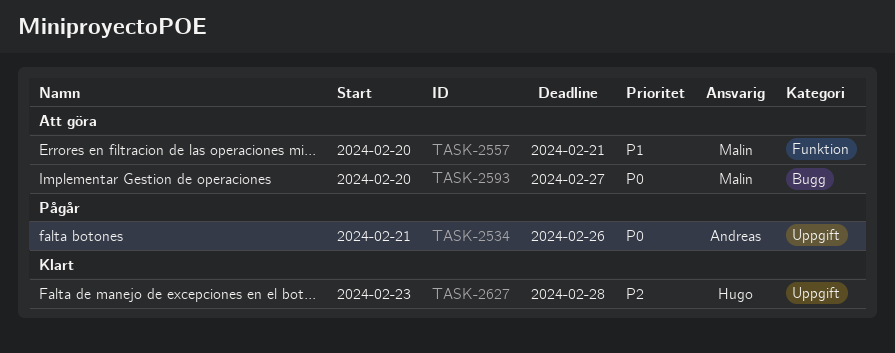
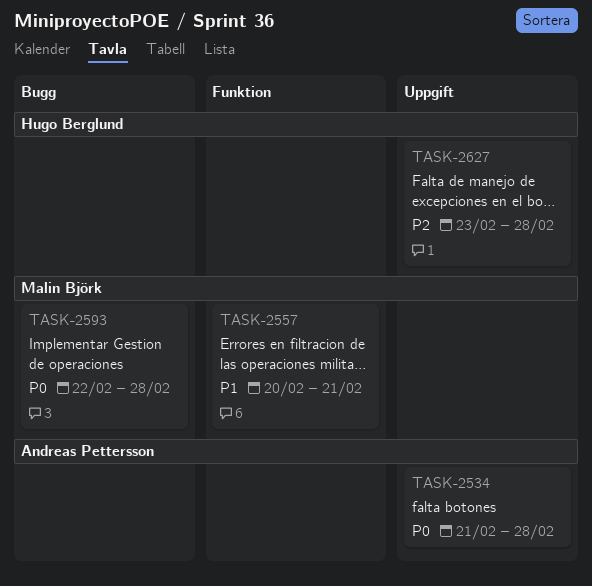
TASK-2534, due: Feb 26 -> Feb 28
TASK-2593, start: Feb 20 -> Feb 22
TASK-2593, due: Feb 27 -> Feb 28

